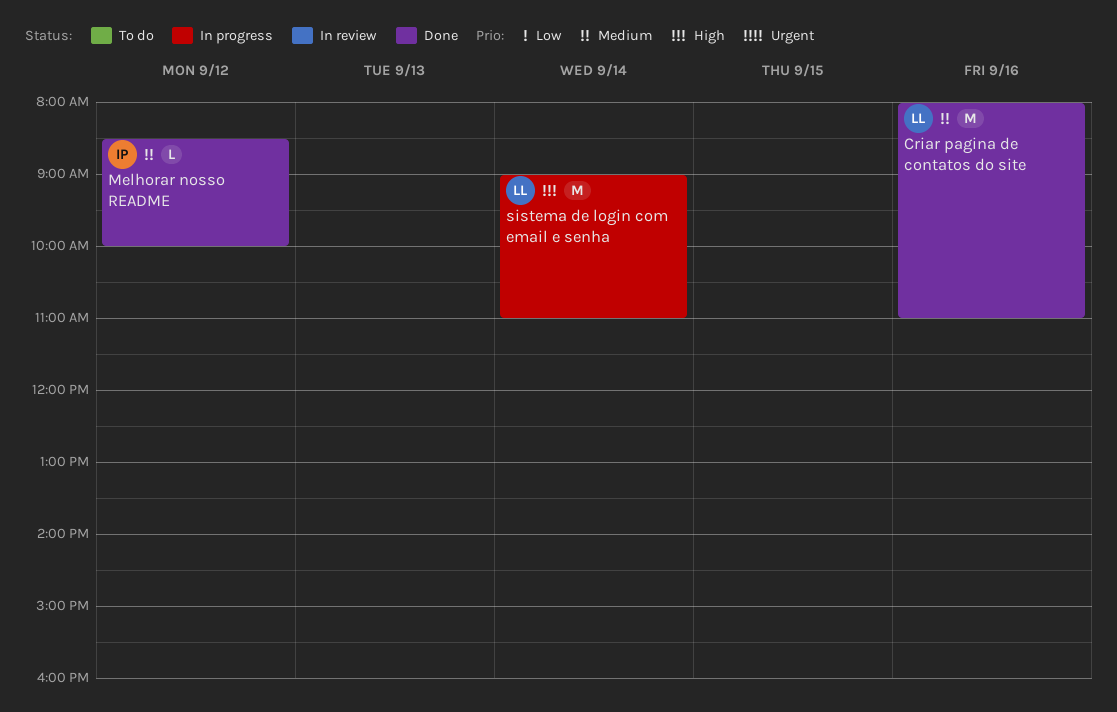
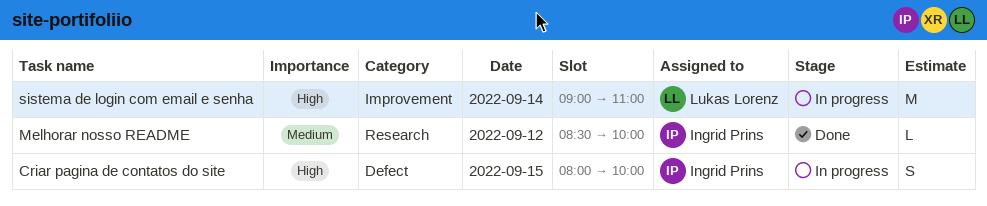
Criar pagina de contatos do site, status: Done -> In progress
Criar pagina de contatos do site, owner: Lukas Lorenz -> Ingrid Prins
Criar pagina de contatos do site, priority: Medium -> High
Criar pagina de contatos do site, estimate: M -> S
Criar pagina de contatos do site, day: Sep 16 -> Sep 15
Criar pagina de contatos do site, ends: 11:00 -> 10:00

